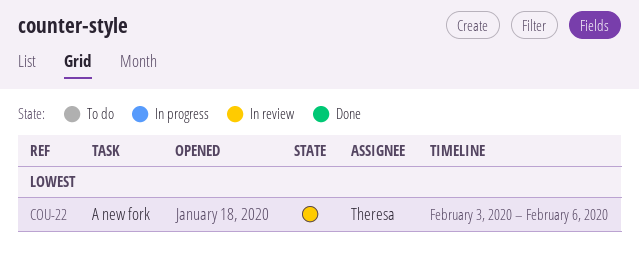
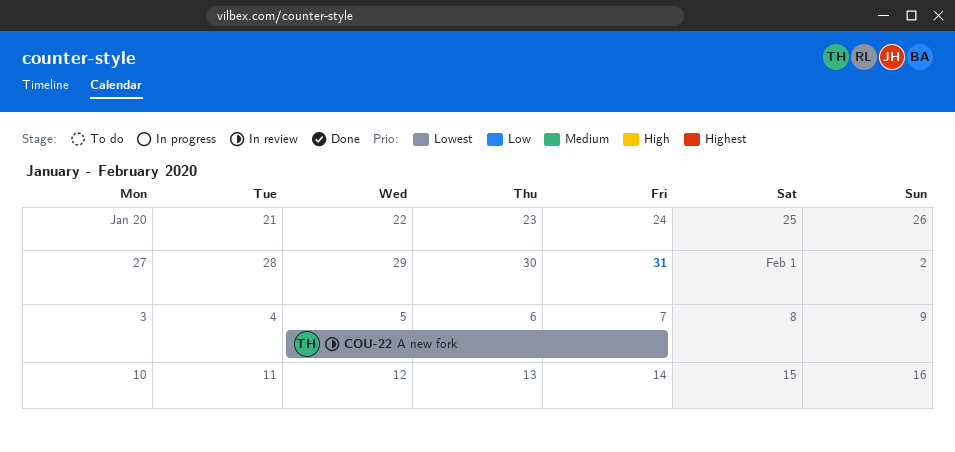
COU-22, start: Feb 3 -> Feb 5
COU-22, due: Feb 6 -> Feb 7

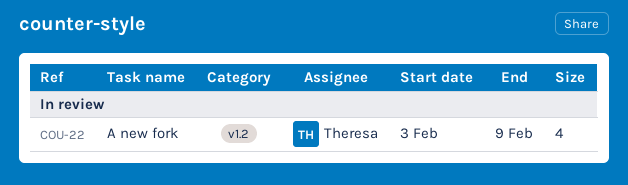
COU-22, start: Feb 5 -> Feb 3
COU-22, due: Feb 7 -> Feb 9

